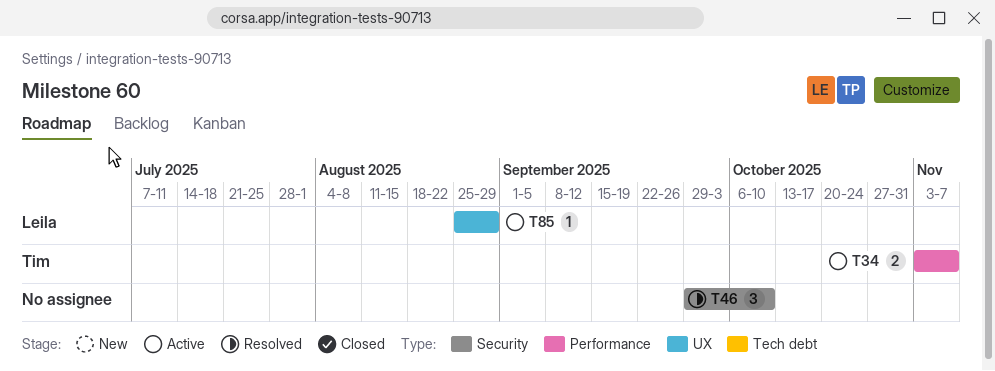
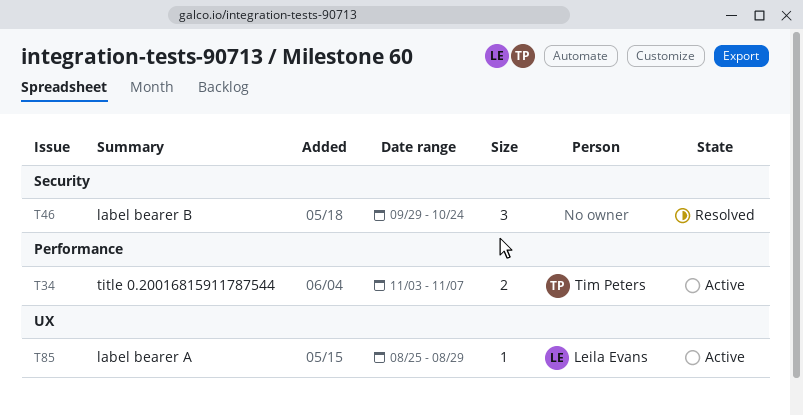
T46, due: Oct 10 -> Oct 24

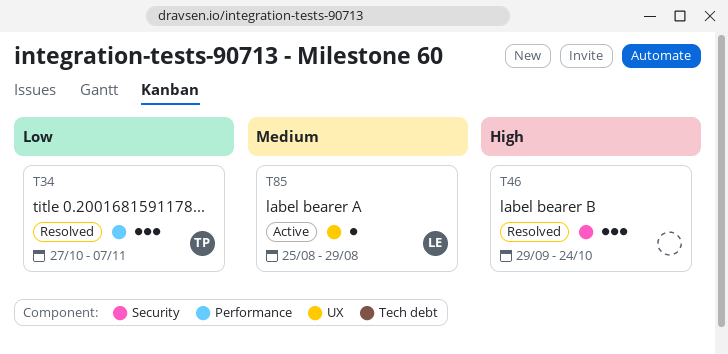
T34, status: Active -> Resolved
T34, estimate: 2 -> 3
T34, start: Nov 3 -> Oct 27

